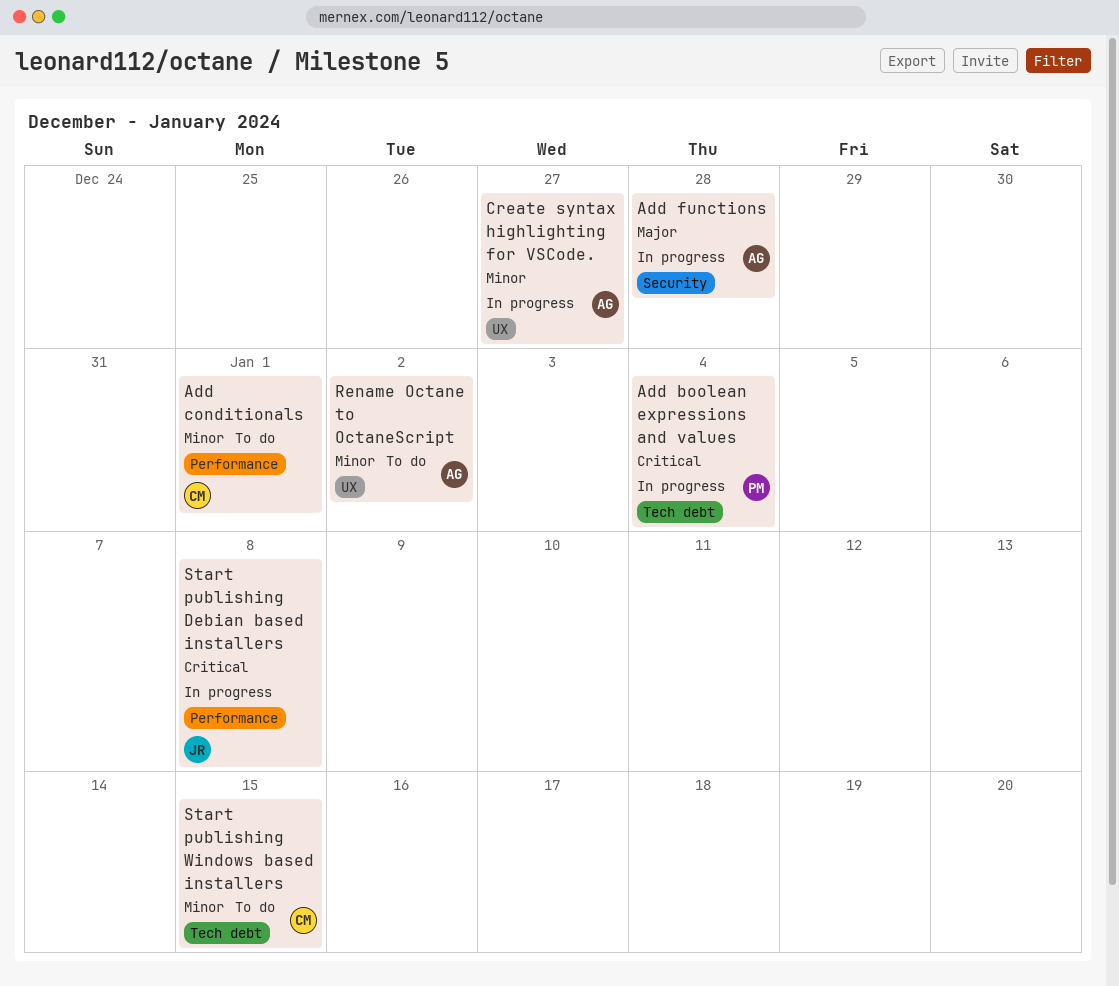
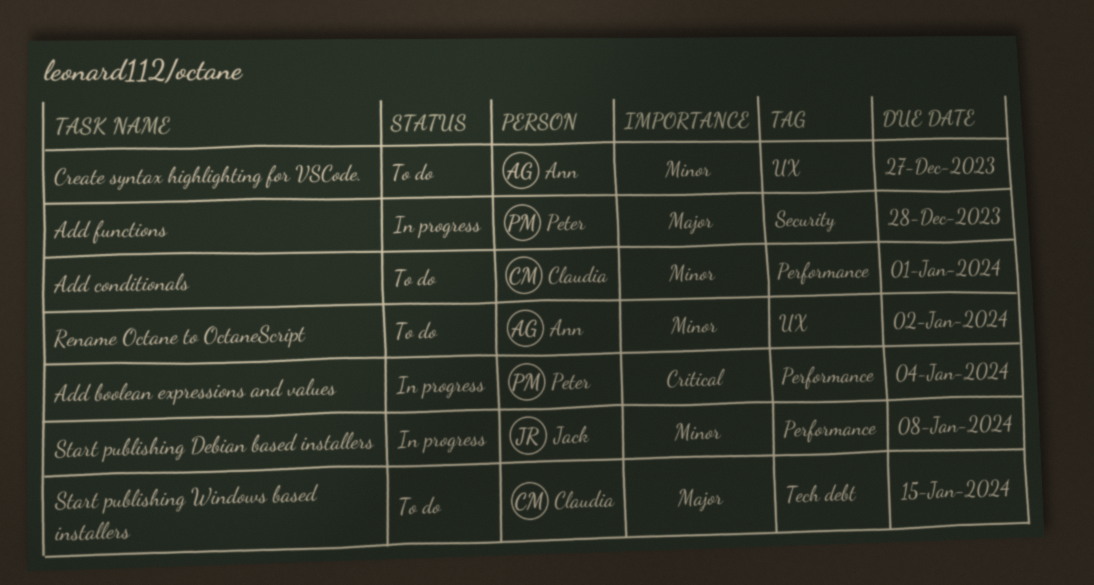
Add boolean expressions and values, label: Tech debt -> Performance
Add functions, owner: Ann -> Peter
Create syntax highlighting for VSCode., status: In progress -> To do
Start publishing Debian based installers, priority: Critical -> Minor
Start publishing Windows based installers, priority: Minor -> Major

